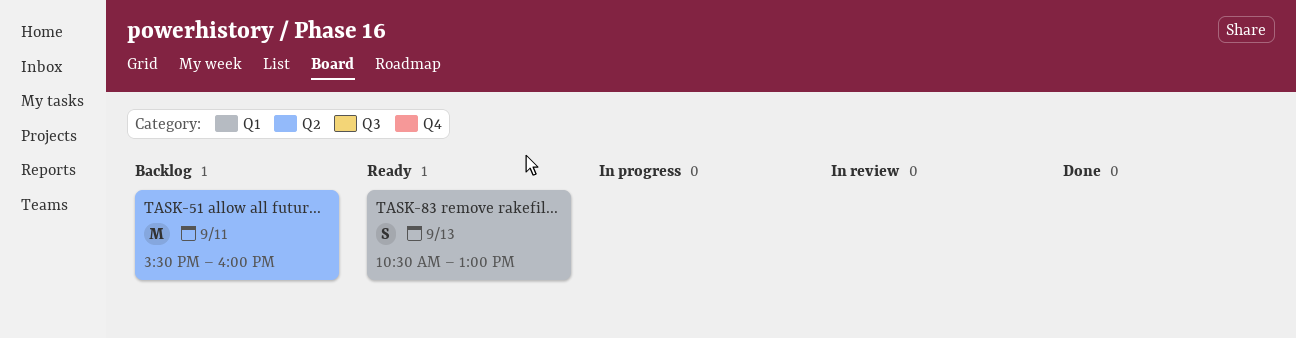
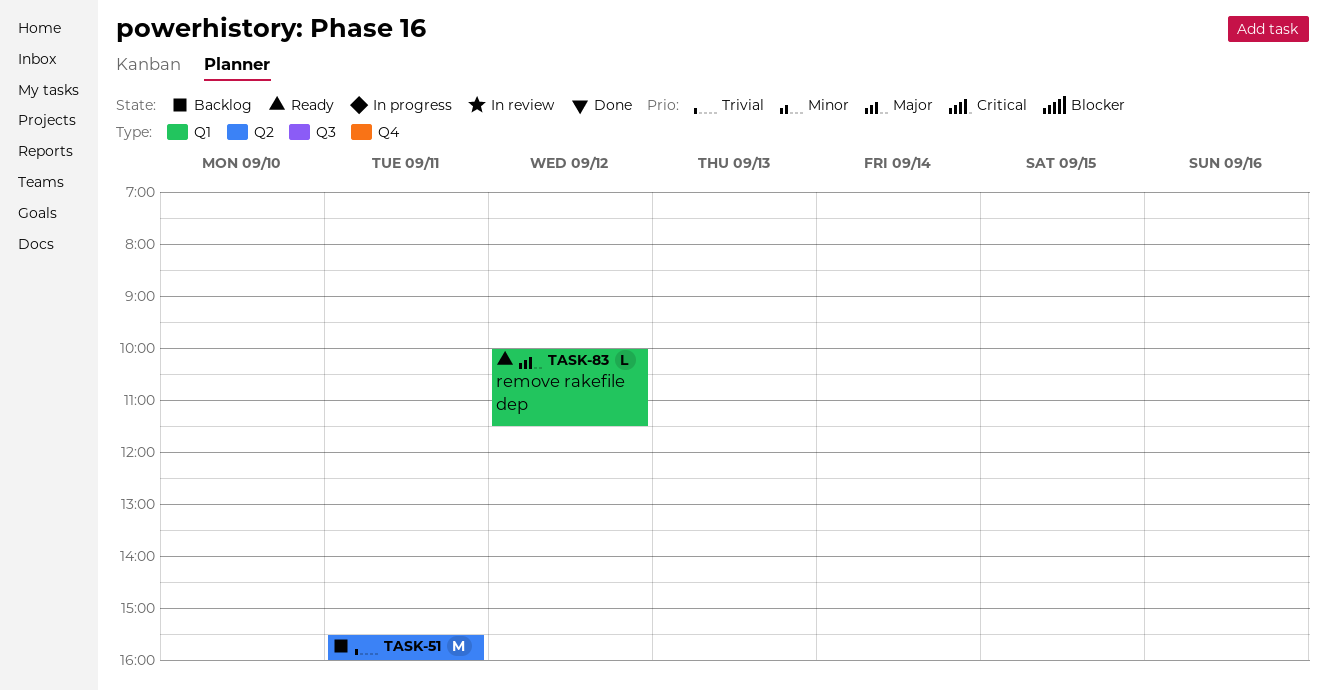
TASK-83, estimate: S -> L
TASK-83, day: Sep 13 -> Sep 12
TASK-83, begins: 10:30 -> 10:00
TASK-83, ends: 13:00 -> 11:30

